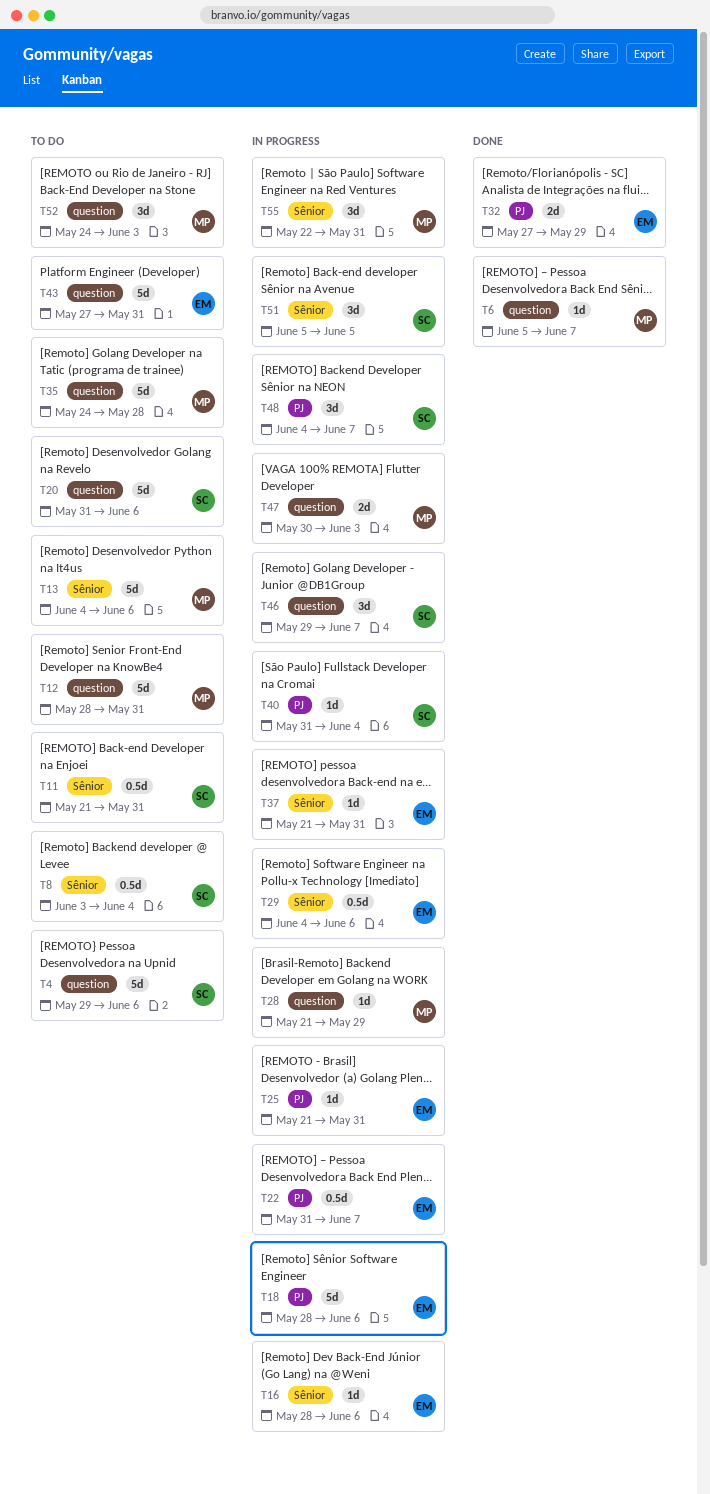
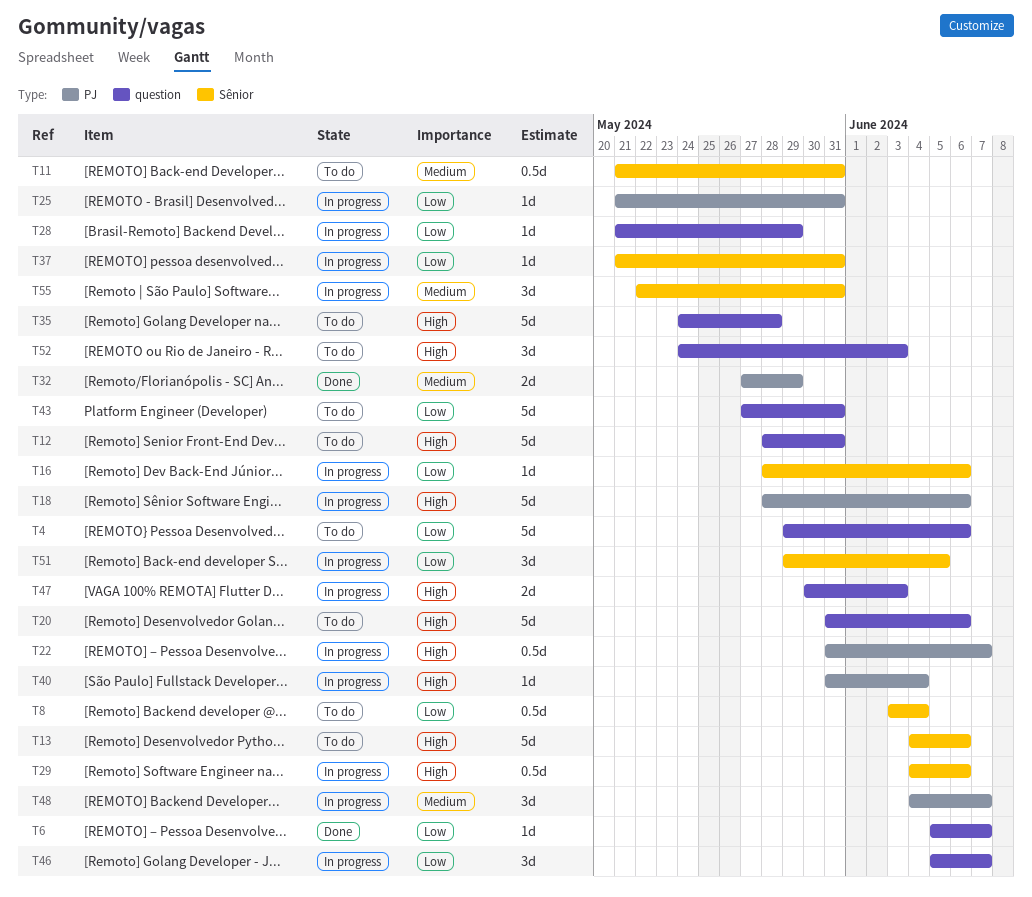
T46, start: May 29 -> Jun 5
T51, start: Jun 5 -> May 29

